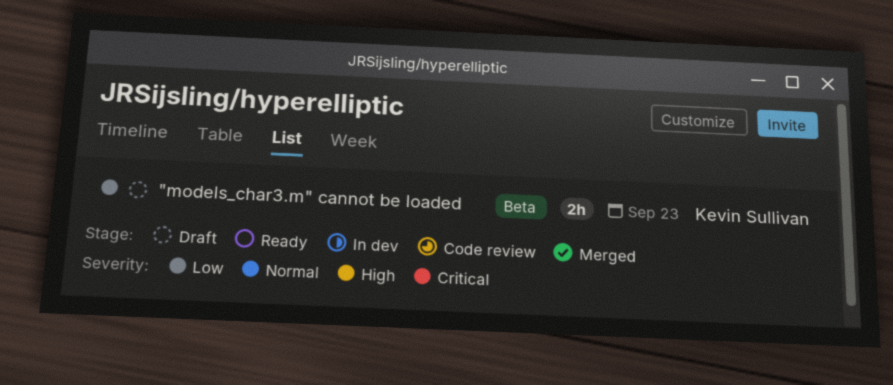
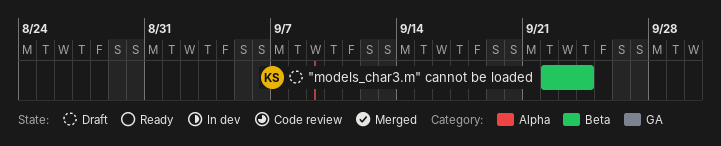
"models_char3.m" cannot be loaded, due: Sep 23 -> Sep 24

